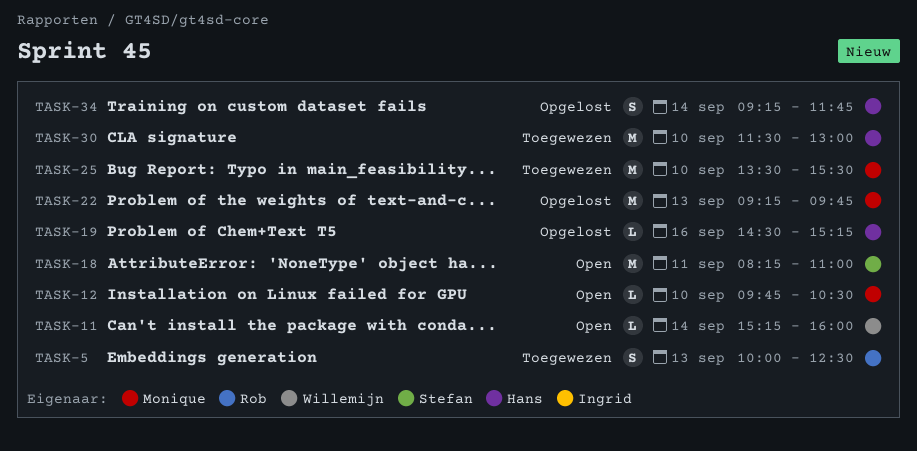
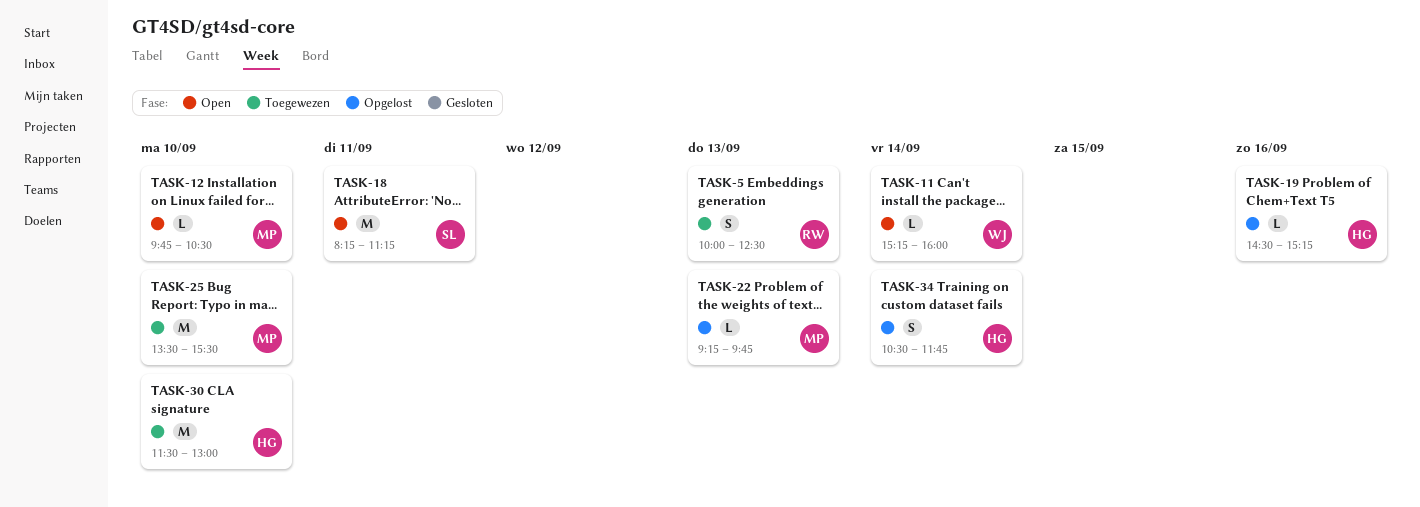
TASK-18, ends: 11:00 -> 11:15
TASK-22, estimate: M -> L
TASK-34, begins: 09:15 -> 10:30

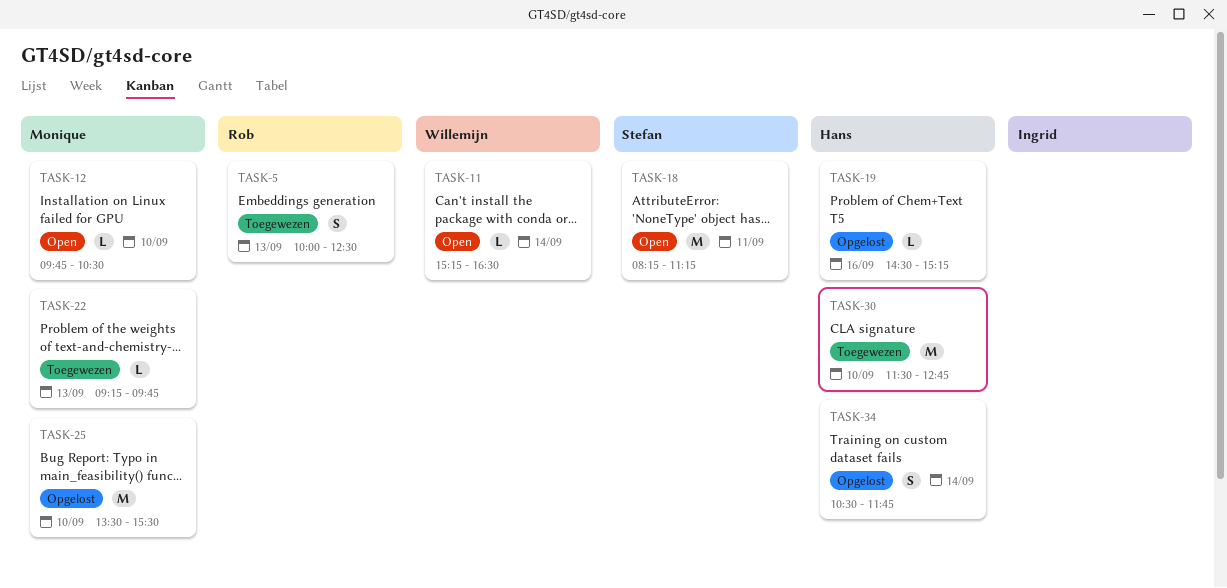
TASK-11, ends: 16:00 -> 16:30
TASK-22, status: Opgelost -> Toegewezen
TASK-25, status: Toegewezen -> Opgelost
TASK-30, ends: 13:00 -> 12:45

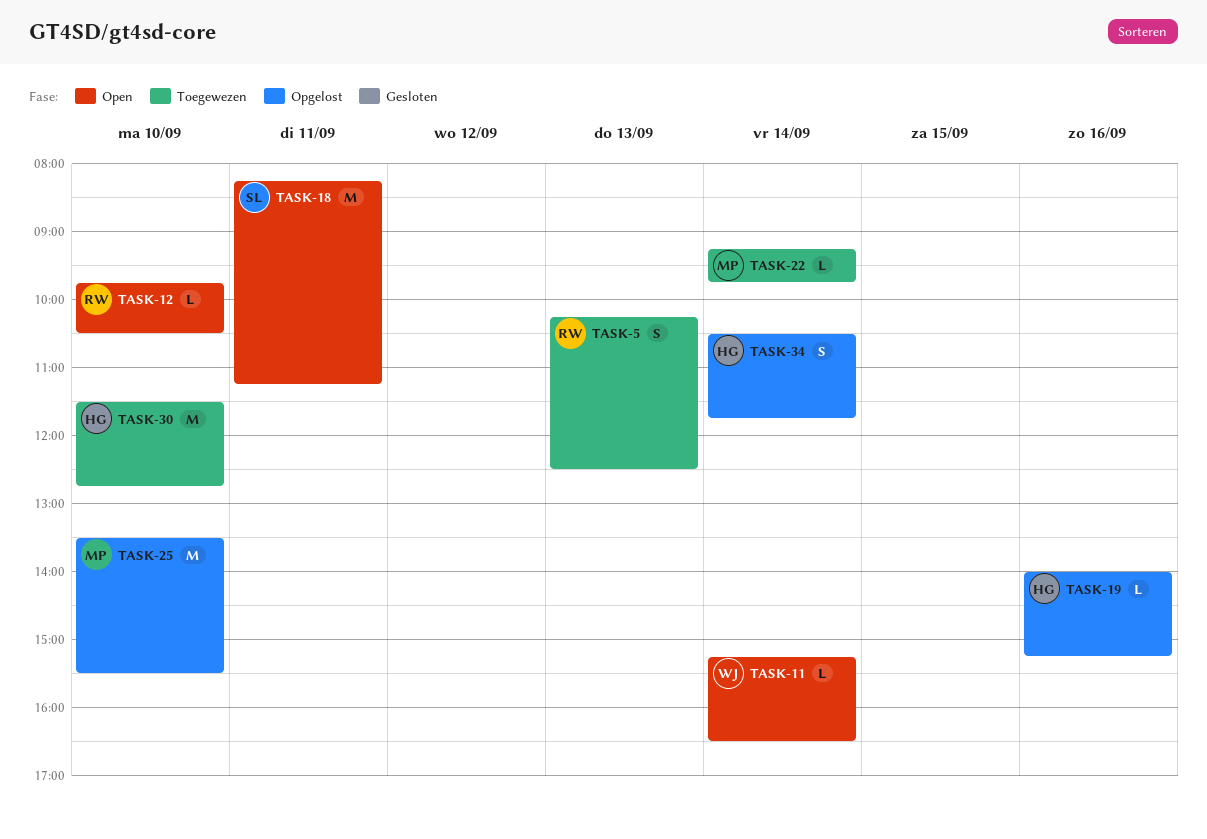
TASK-5, begins: 10:00 -> 10:15
TASK-12, owner: Monique -> Rob
TASK-19, begins: 14:30 -> 14:00
TASK-22, day: Sep 13 -> Sep 14

